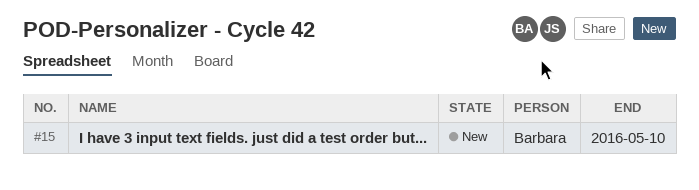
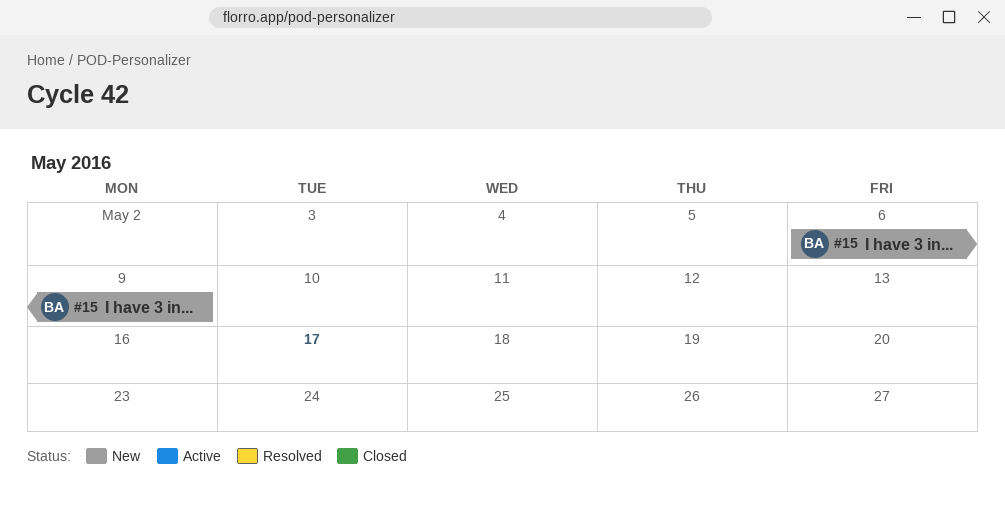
#15, due: May 10 -> May 9

